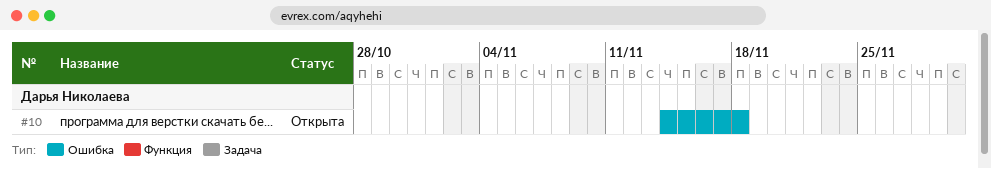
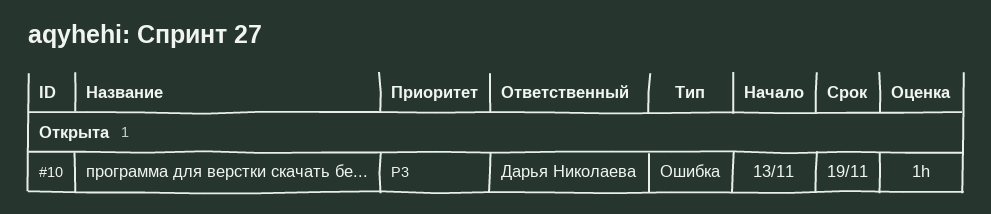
#10, start: Nov 14 -> Nov 13
#10, due: Nov 18 -> Nov 19

